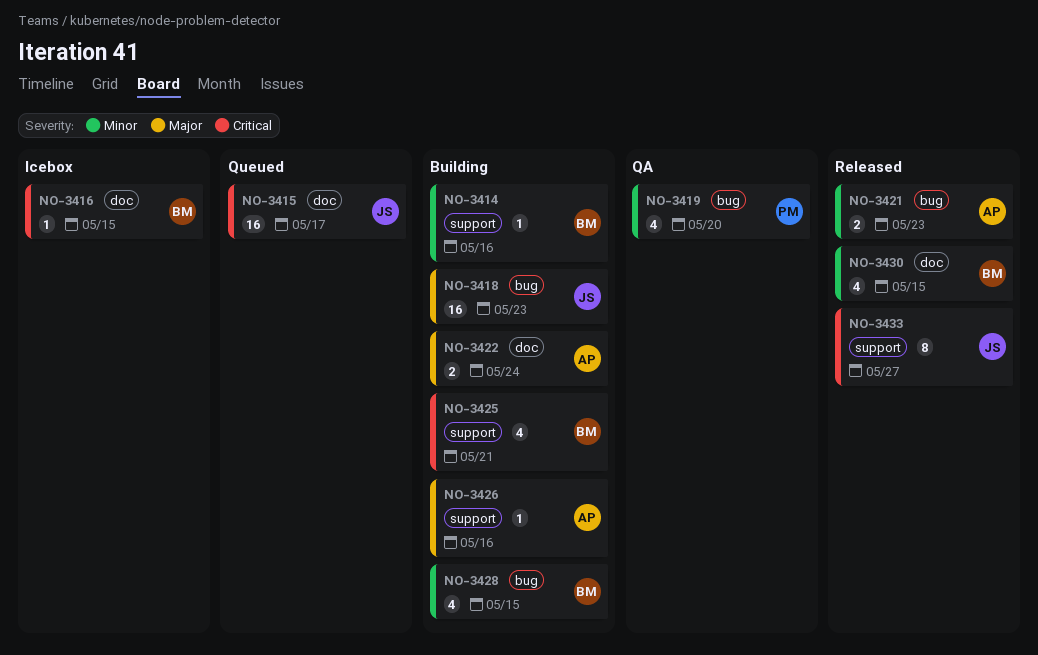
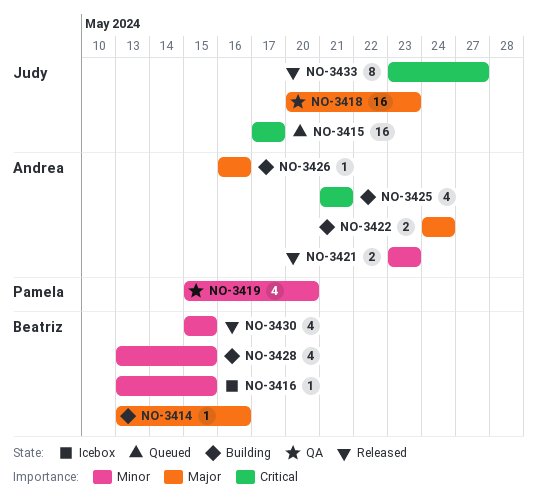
NO-3414, priority: Minor -> Major
NO-3416, priority: Critical -> Minor
NO-3418, status: Building -> QA
NO-3425, owner: Beatriz -> Andrea

